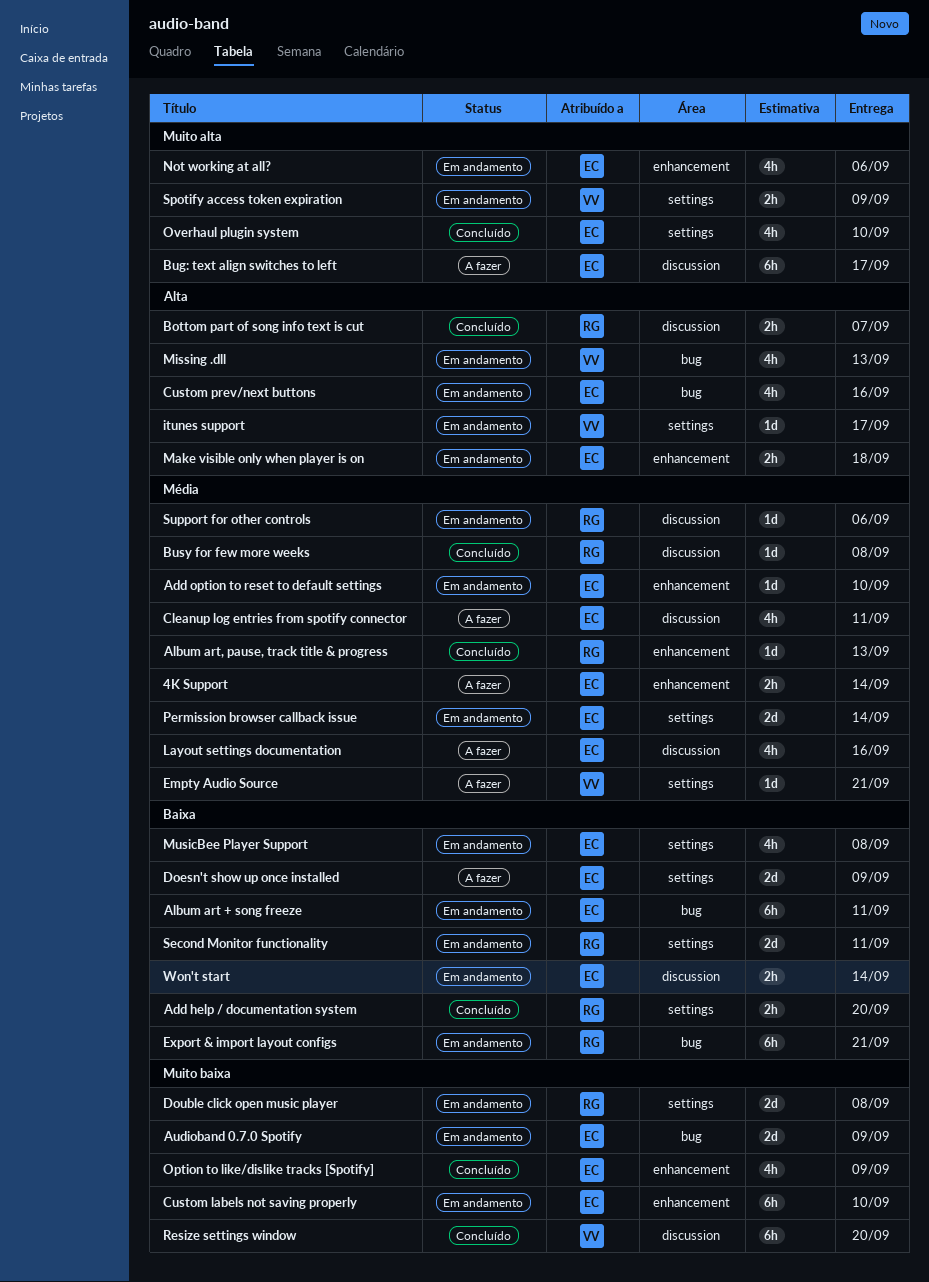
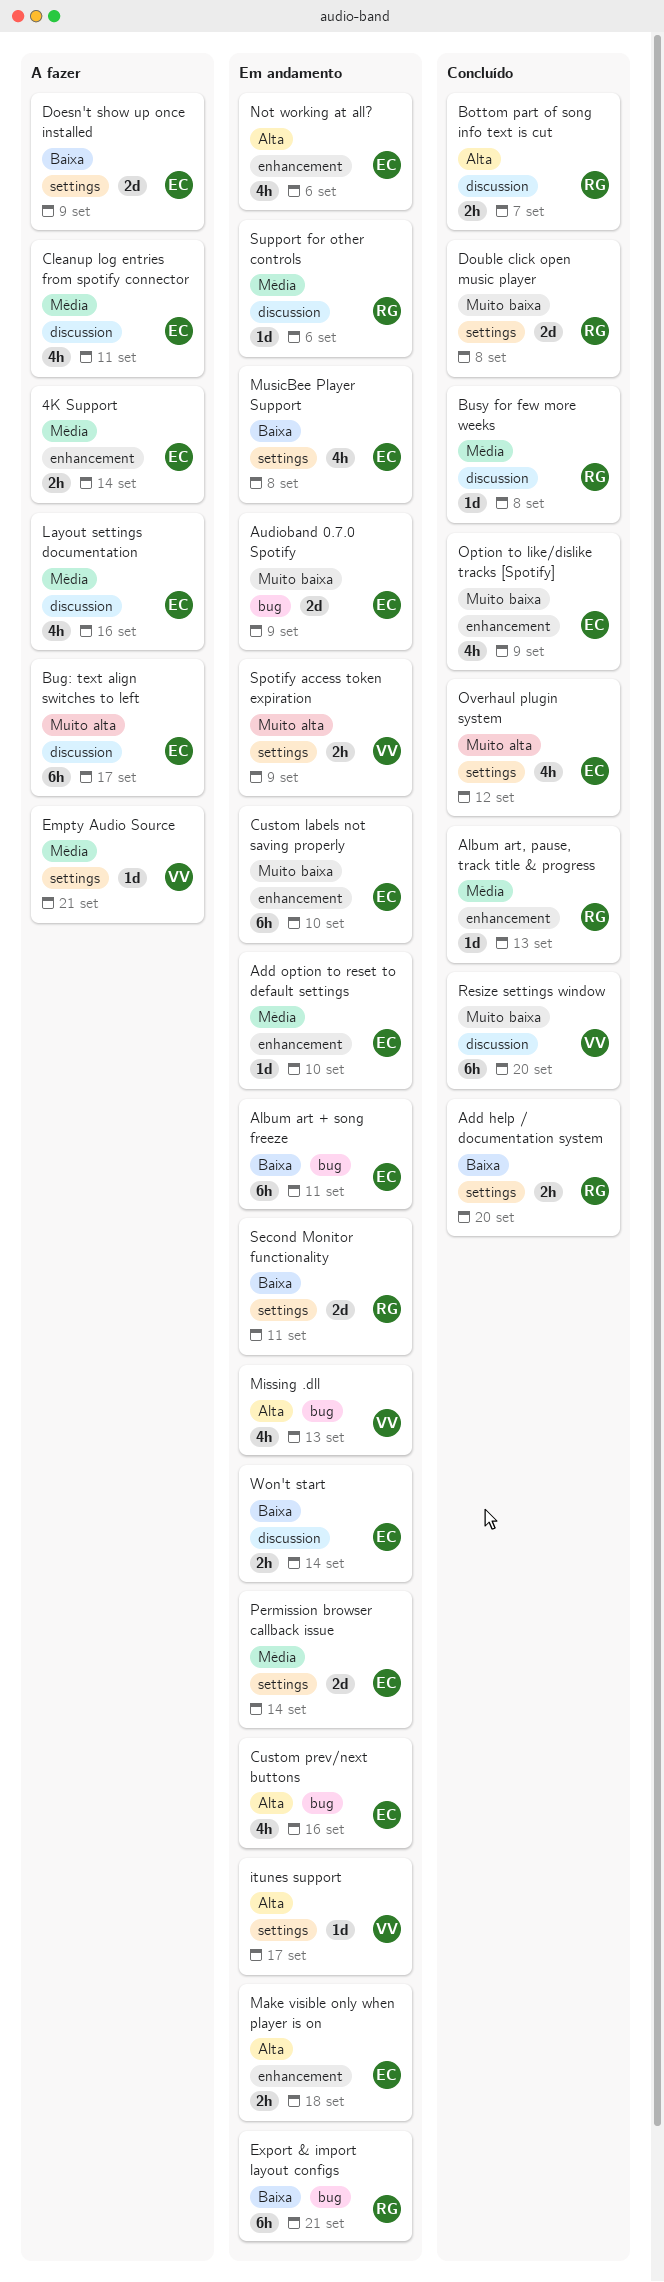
Double click open music player, status: Em andamento -> Concluído
Not working at all?, priority: Muito alta -> Alta
Overhaul plugin system, due: Sep 10 -> Sep 12

